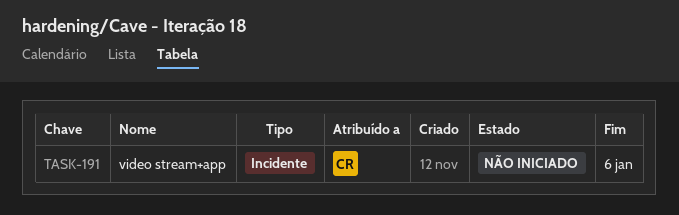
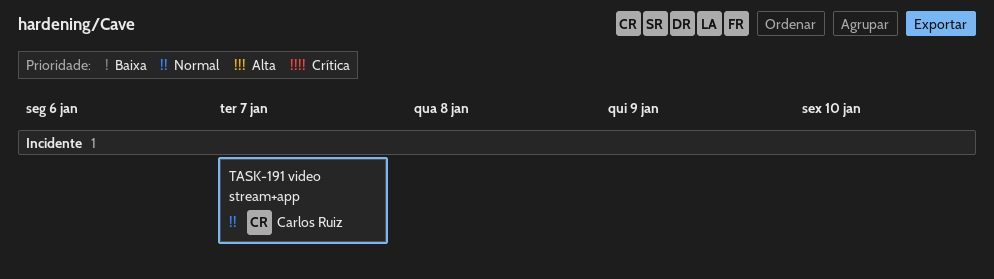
TASK-191, due: Jan 6 -> Jan 7

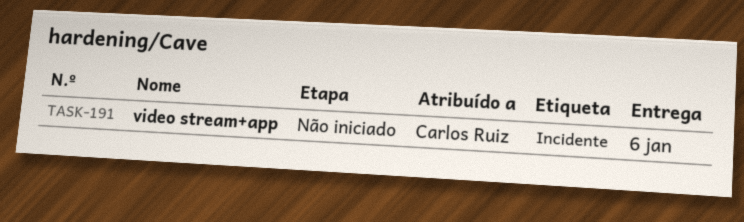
TASK-191, due: Jan 7 -> Jan 6

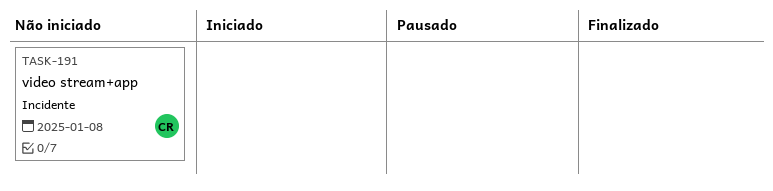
TASK-191, due: Jan 6 -> Jan 8

